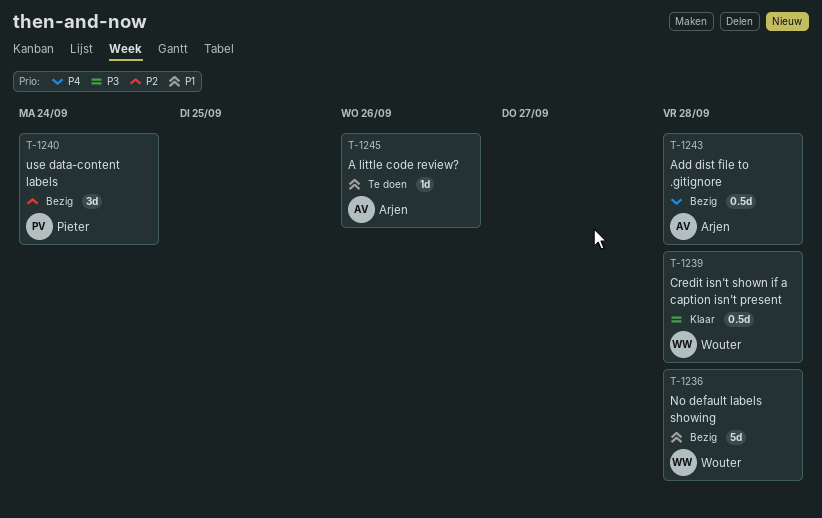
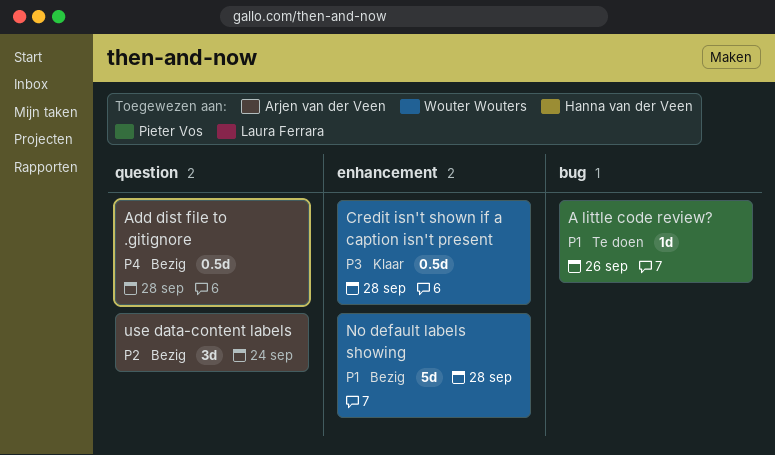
A little code review?, owner: Arjen van der Veen -> Pieter Vos
use data-content labels, owner: Pieter Vos -> Arjen van der Veen

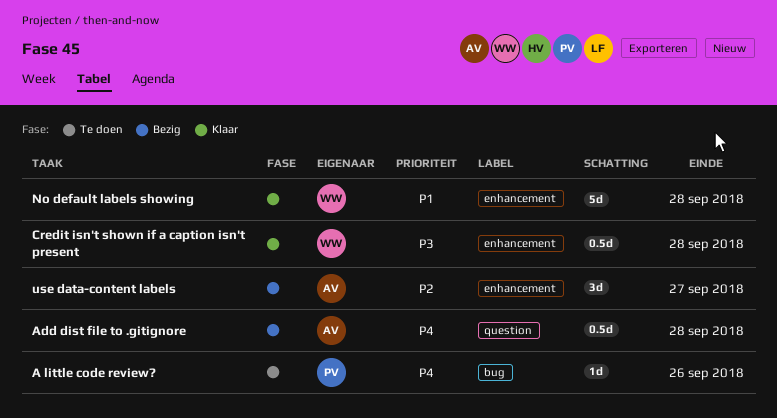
A little code review?, priority: P1 -> P4
No default labels showing, status: Bezig -> Klaar
use data-content labels, label: question -> enhancement
use data-content labels, due: Sep 24 -> Sep 27

